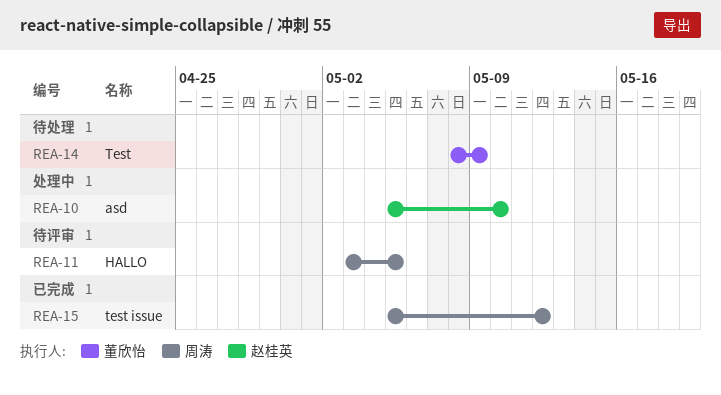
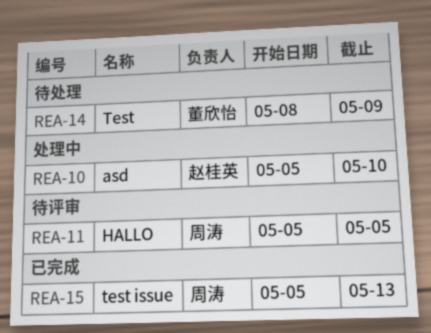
REA-11, start: May 3 -> May 5
REA-15, due: May 12 -> May 13

